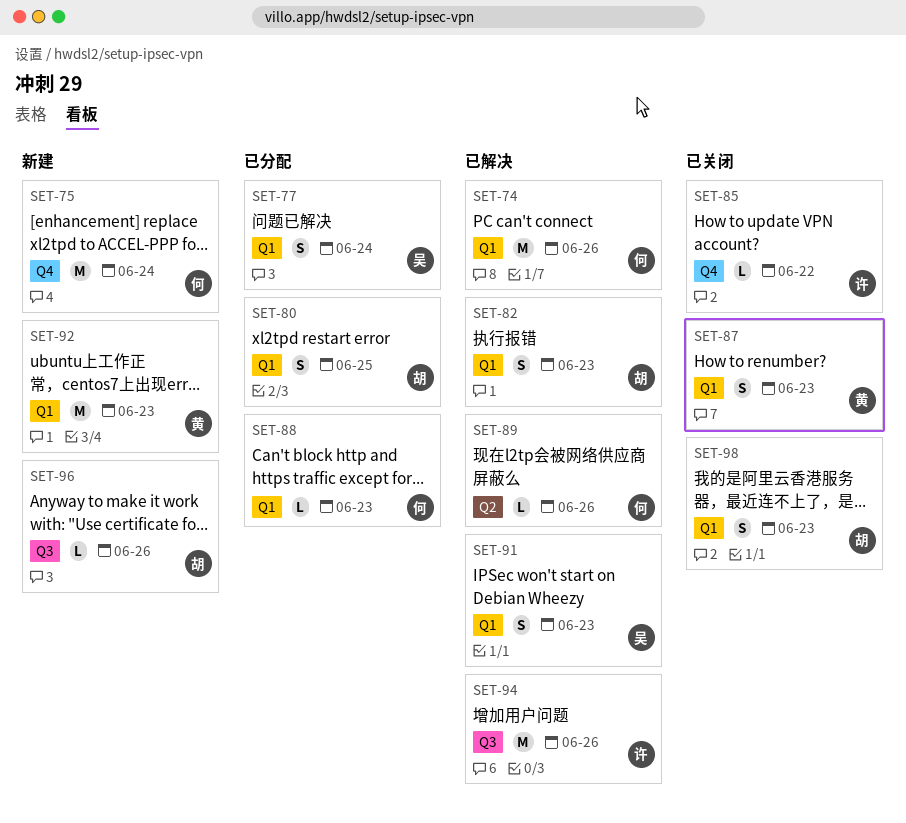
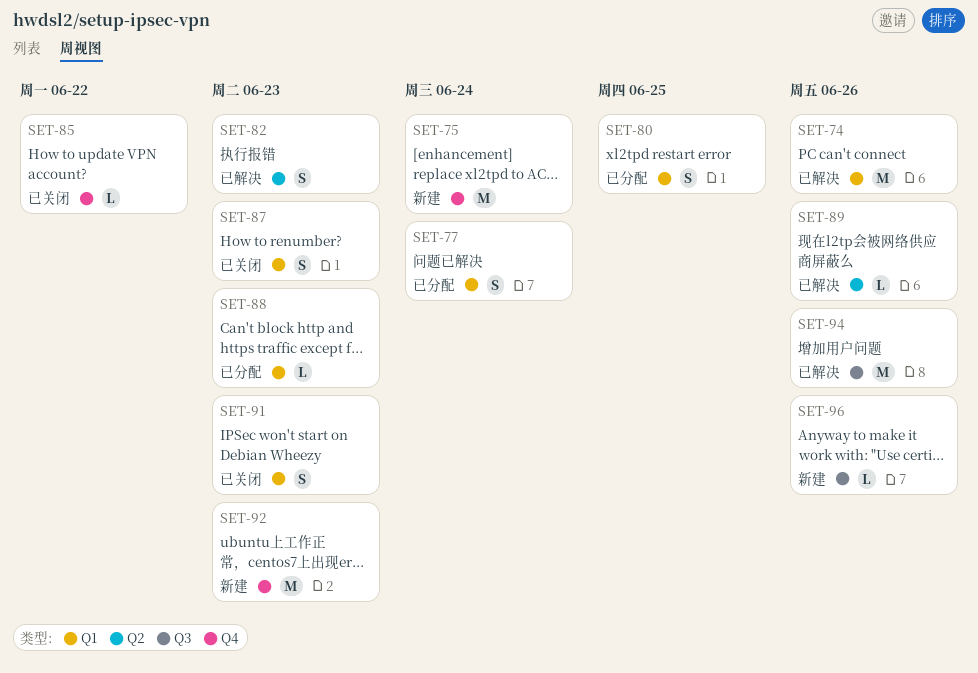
SET-82, label: Q1 -> Q2
SET-91, status: 已解决 -> 已关闭
SET-92, label: Q1 -> Q4
SET-98: present -> none

